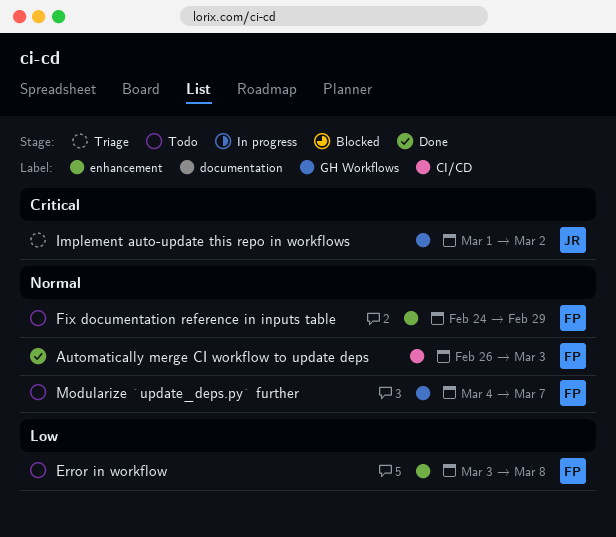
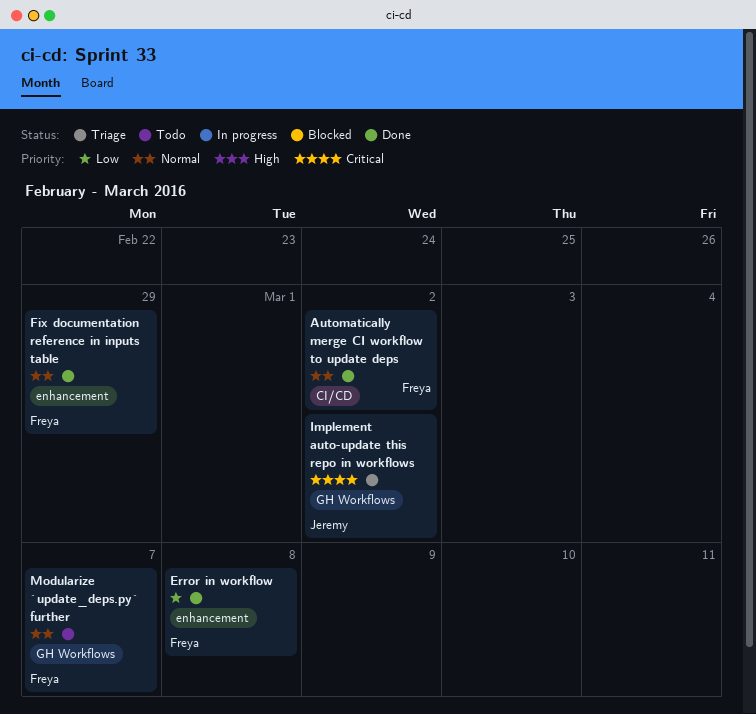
Automatically merge CI workflow to update deps, due: Mar 3 -> Mar 2
Error in workflow, status: Todo -> Done
Fix documentation reference in inputs table, status: Todo -> Done

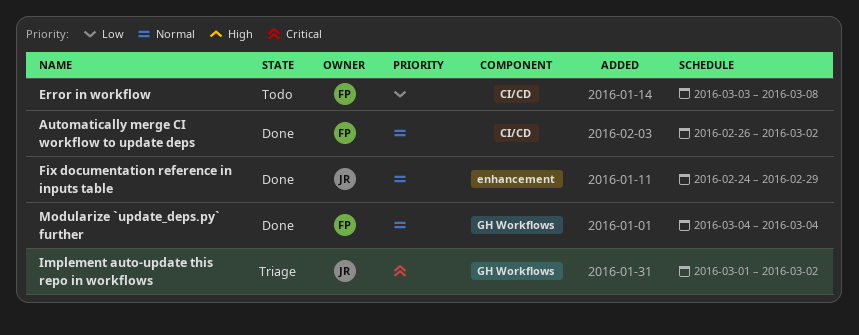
Error in workflow, status: Done -> Todo
Error in workflow, label: enhancement -> CI/CD
Fix documentation reference in inputs table, owner: Freya -> Jeremy
Modularize `update_deps.py` further, status: Todo -> Done
Modularize `update_deps.py` further, due: Mar 7 -> Mar 4

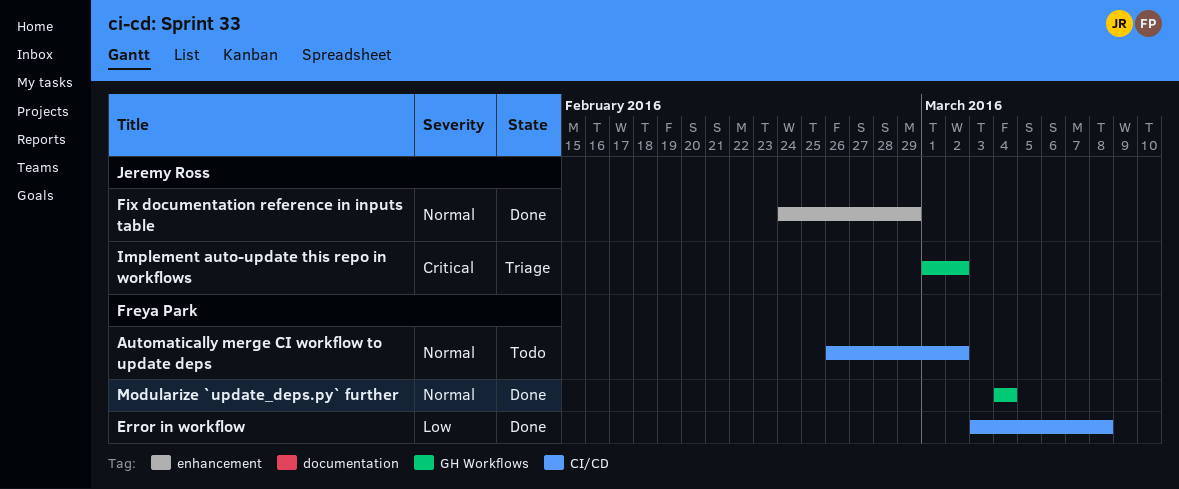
Automatically merge CI workflow to update deps, status: Done -> Todo
Error in workflow, status: Todo -> Done

